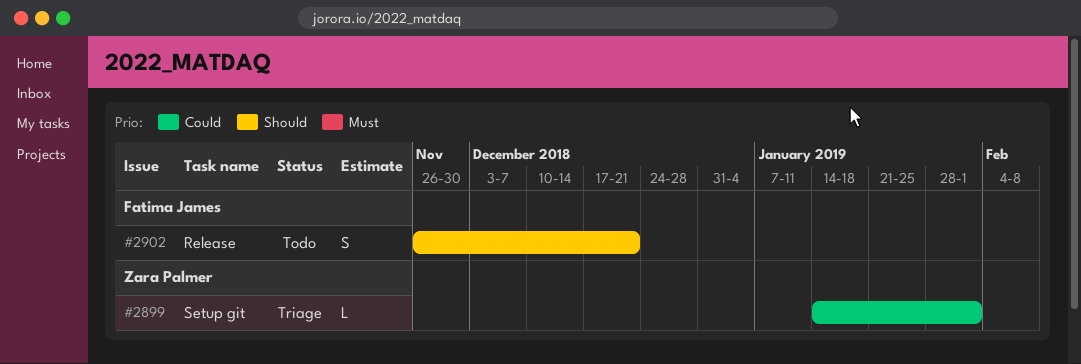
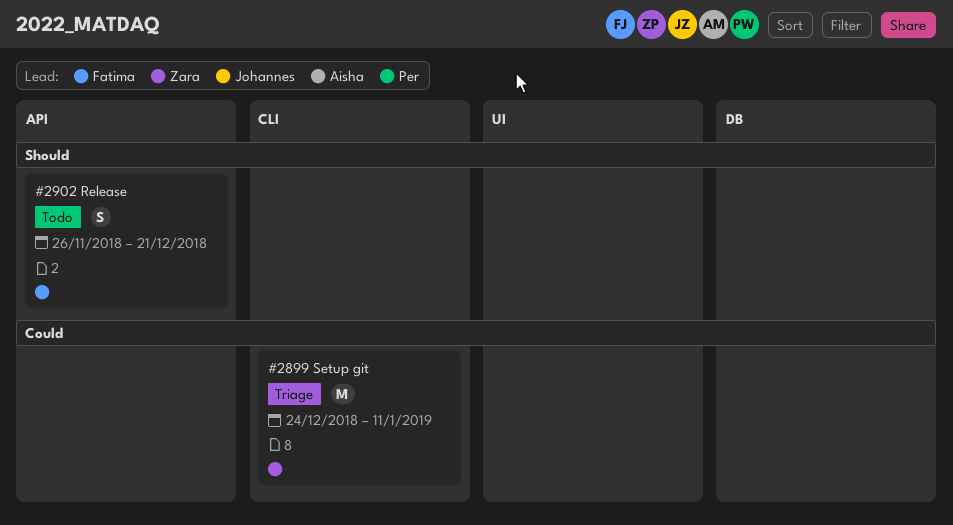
#2899, estimate: L -> M
#2899, start: Jan 14 -> Dec 24
#2899, due: Feb 1 -> Jan 11

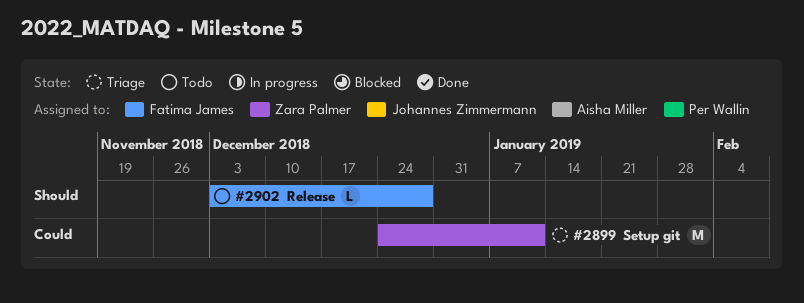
#2902, estimate: S -> L
#2902, start: Nov 26 -> Dec 3
#2902, due: Dec 21 -> Dec 28

